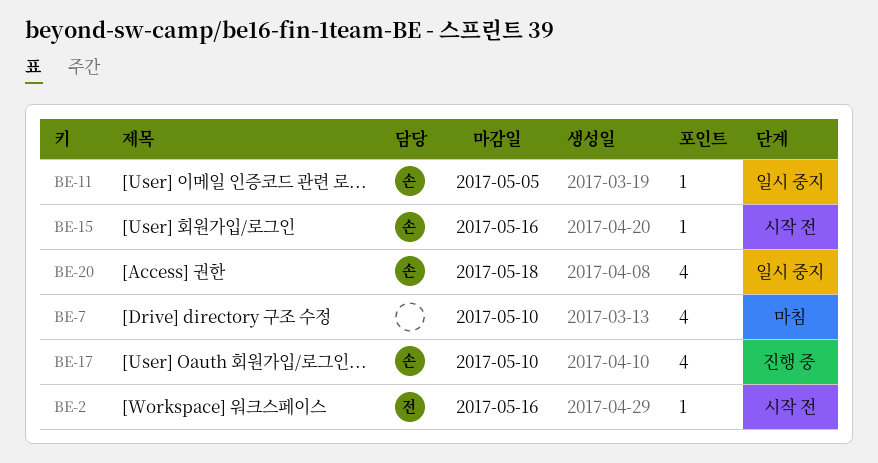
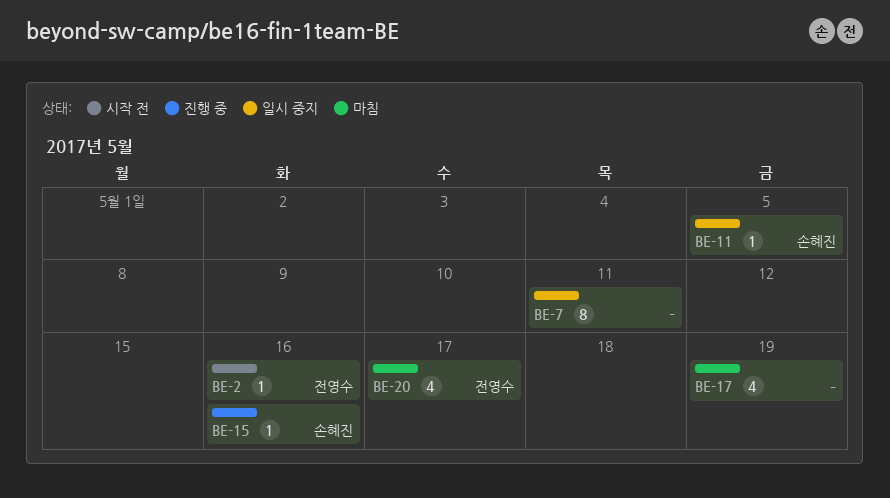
BE-7, status: 마침 -> 일시 중지
BE-7, estimate: 4 -> 8
BE-7, due: May 10 -> May 11
BE-15, status: 시작 전 -> 진행 중
BE-17, status: 진행 중 -> 마침
BE-17, owner: 손혜진 -> none
BE-17, due: May 10 -> May 19
BE-20, status: 일시 중지 -> 마침
BE-20, owner: 손혜진 -> 전영수
BE-20, due: May 18 -> May 17

